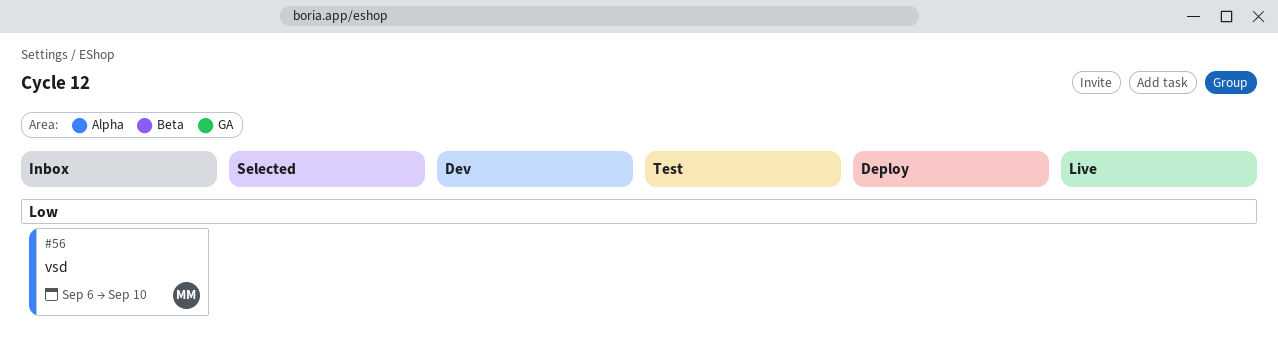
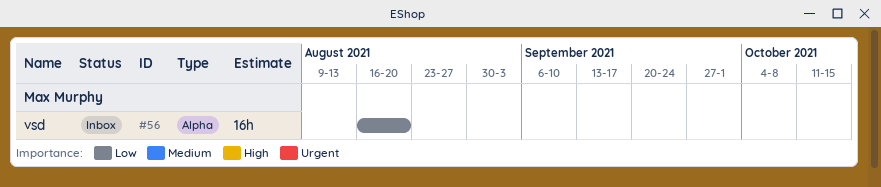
#56, start: Sep 6 -> Aug 16
#56, due: Sep 10 -> Aug 20

